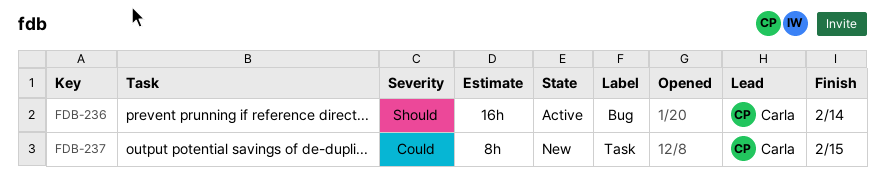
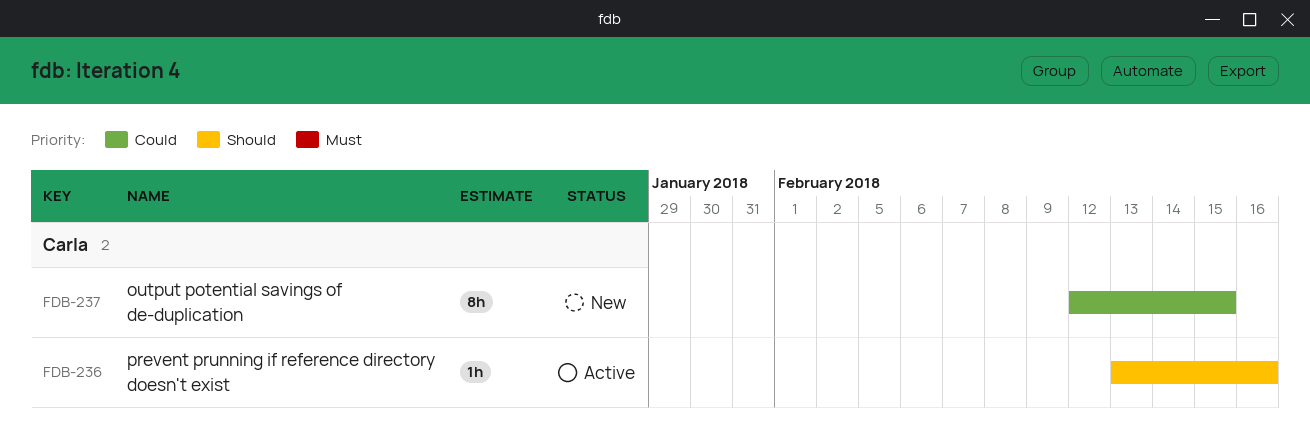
FDB-236, estimate: 16h -> 1h
FDB-236, due: Feb 14 -> Feb 16

